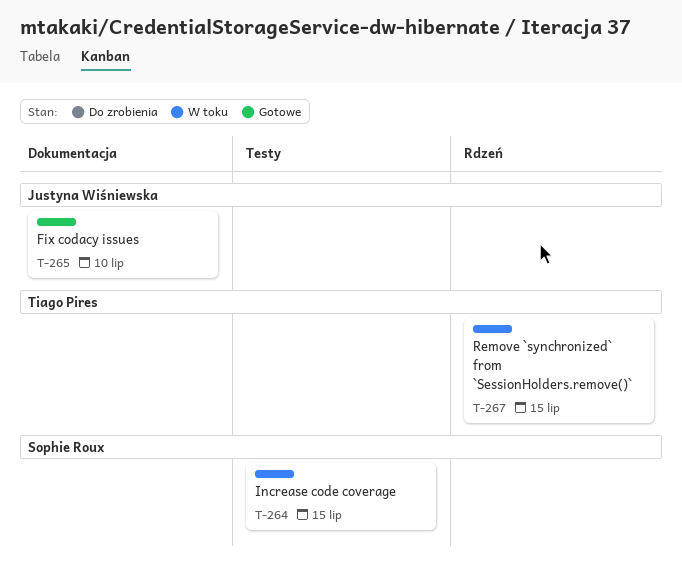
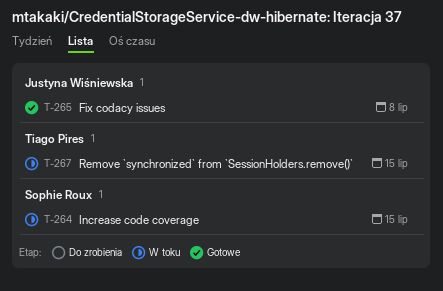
T-265, due: Jul 10 -> Jul 8

